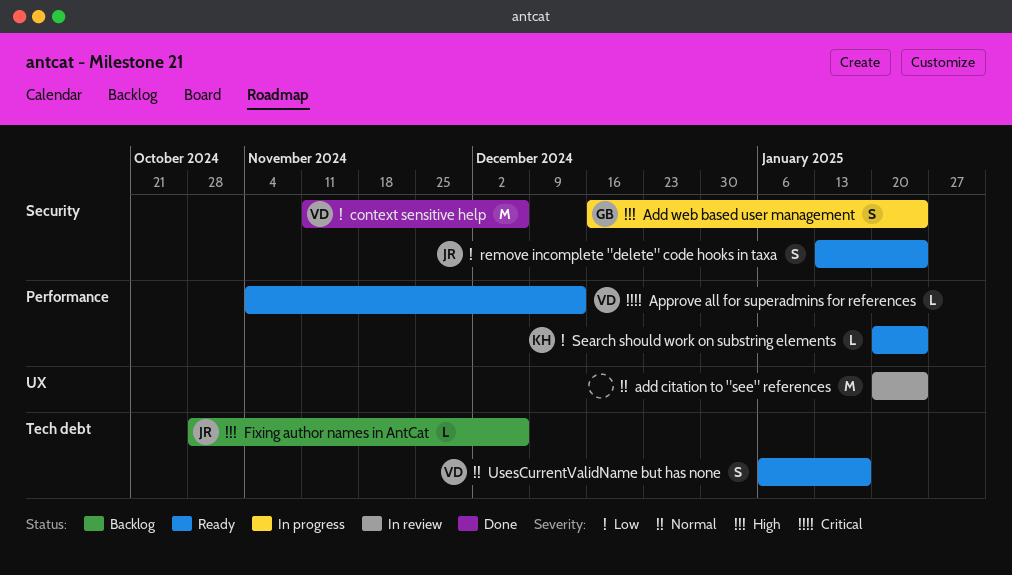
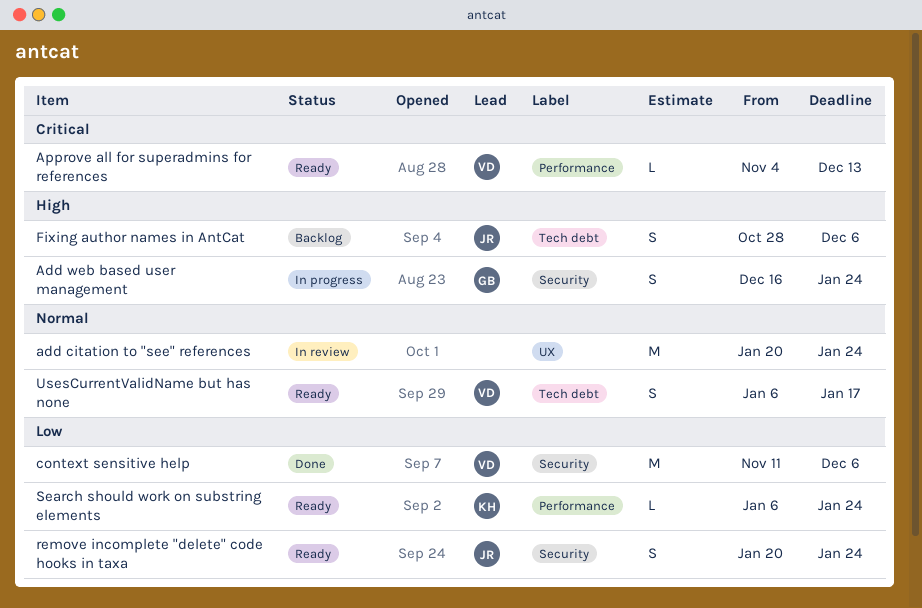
Fixing author names in AntCat, estimate: L -> S
remove incomplete "delete" code hooks in taxa, start: Jan 13 -> Jan 20
Search should work on substring elements, start: Jan 20 -> Jan 6

